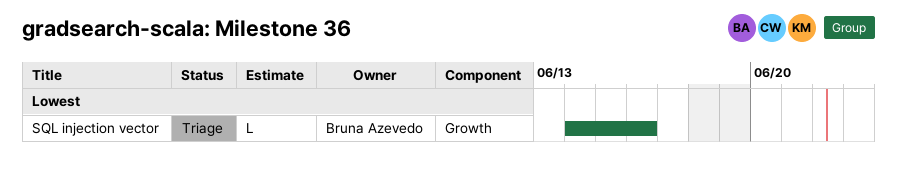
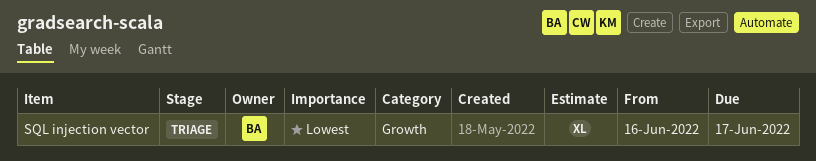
SQL injection vector, estimate: L -> XL
SQL injection vector, start: Jun 14 -> Jun 16
SQL injection vector, due: Jun 16 -> Jun 17

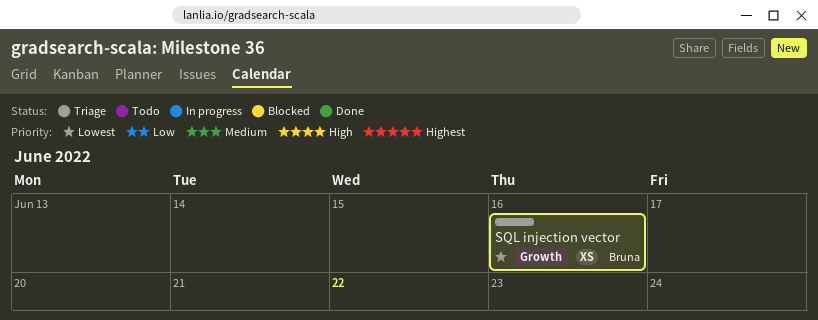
SQL injection vector, estimate: XL -> XS
SQL injection vector, due: Jun 17 -> Jun 16

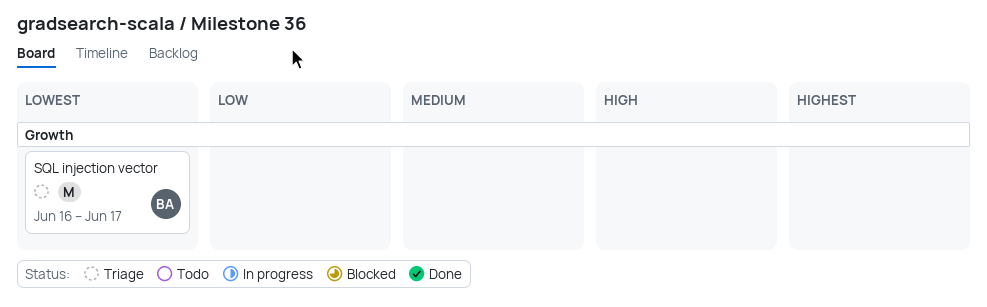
SQL injection vector, estimate: XS -> M
SQL injection vector, due: Jun 16 -> Jun 17

